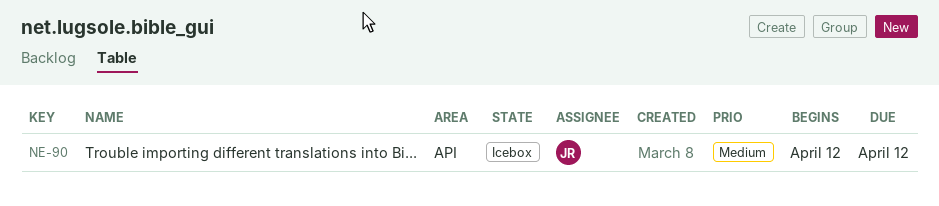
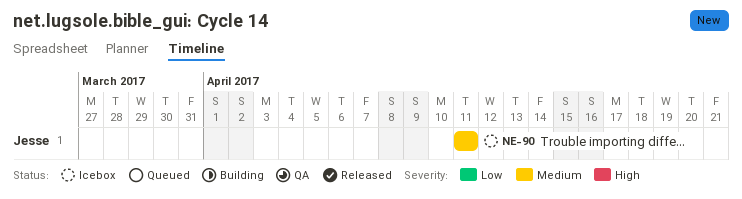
NE-90, start: Apr 12 -> Apr 11
NE-90, due: Apr 12 -> Apr 11

